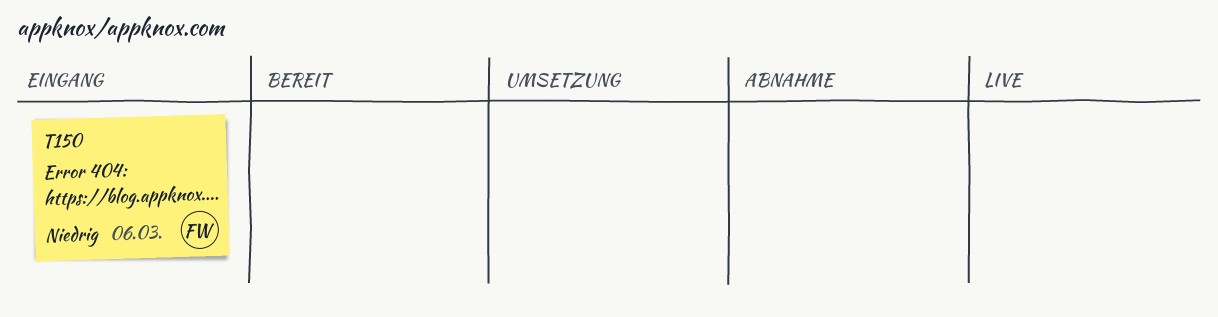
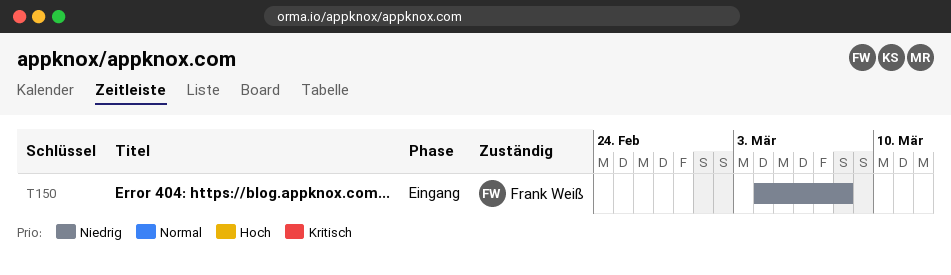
T150, due: Mar 6 -> Mar 8

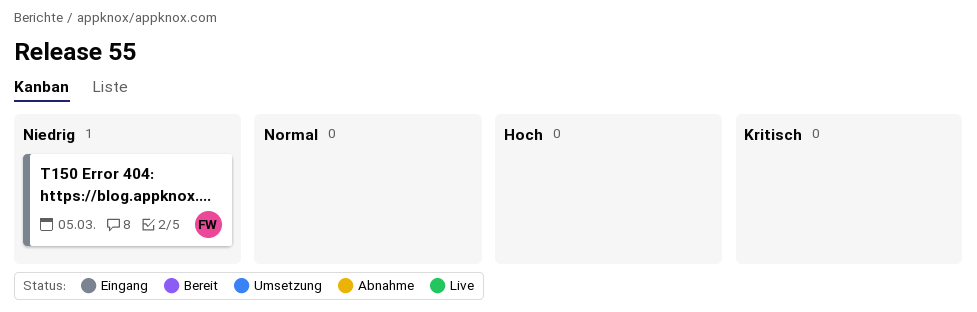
T150, due: Mar 8 -> Mar 5

